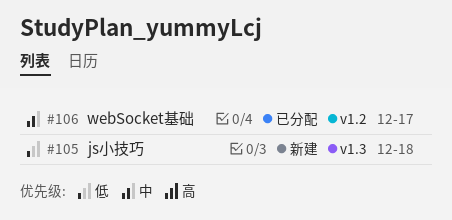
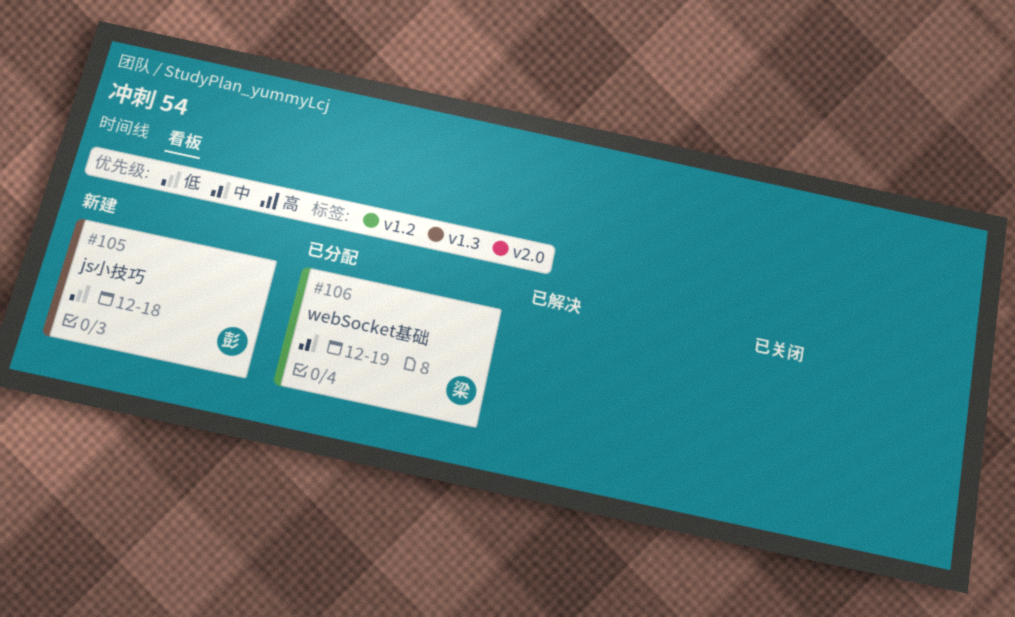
#106, due: Dec 17 -> Dec 19

